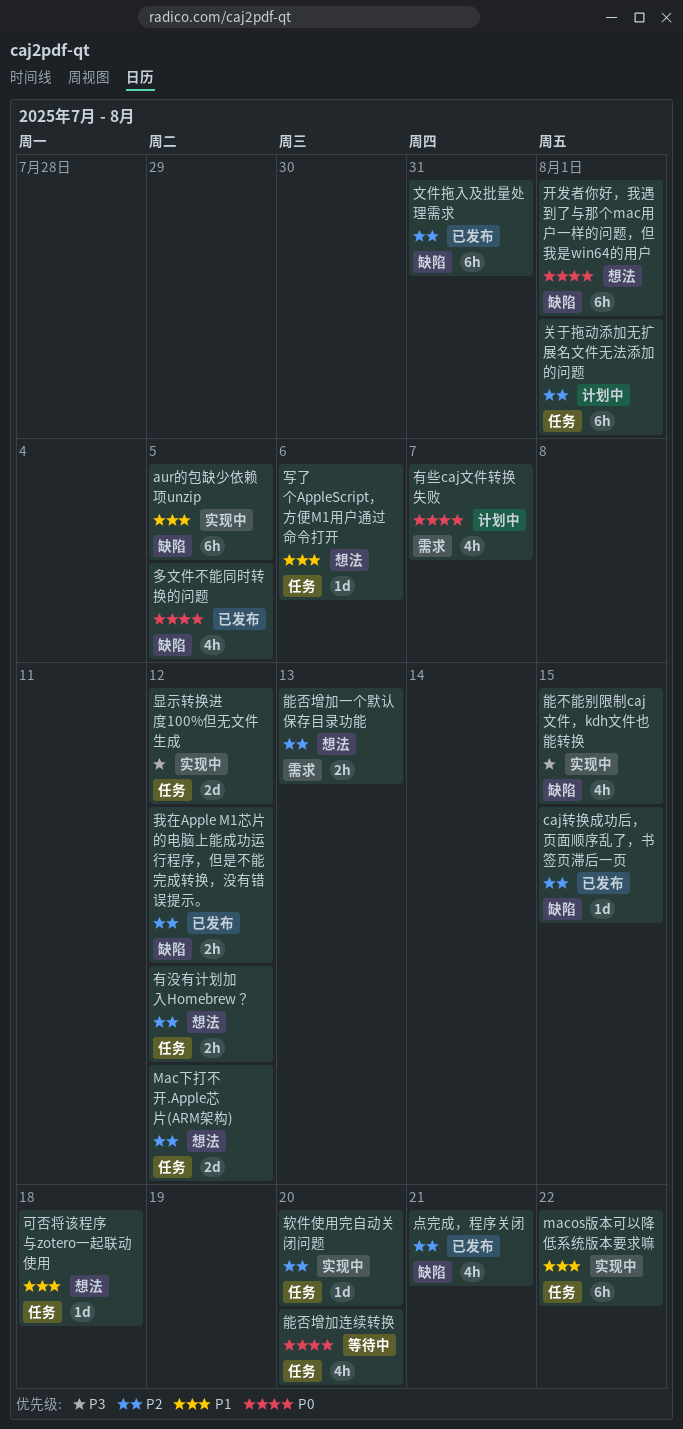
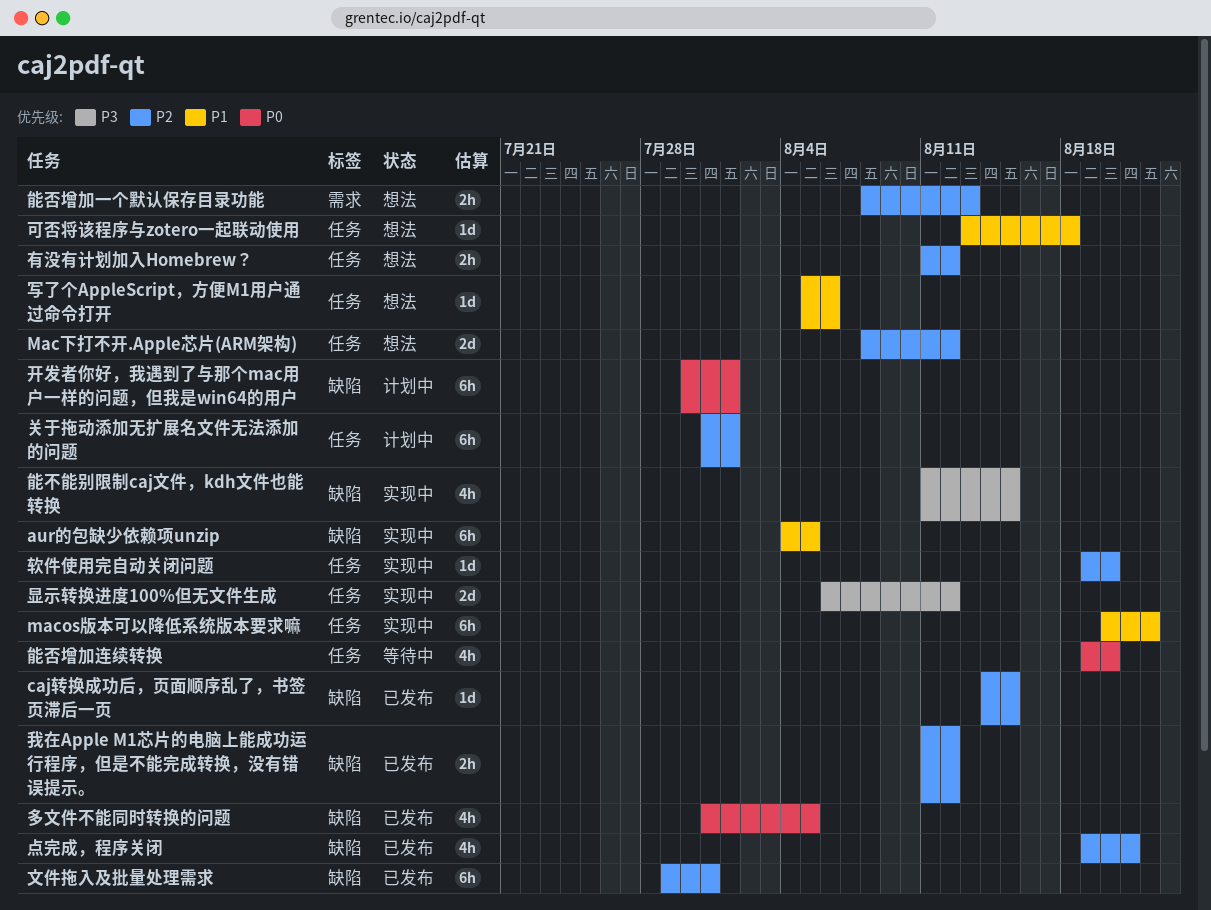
开发者你好，我遇到了与那个mac用户一样的问题，但我是win64的用户, status: 想法 -> 计划中
有些caj文件转换失败: present -> none

